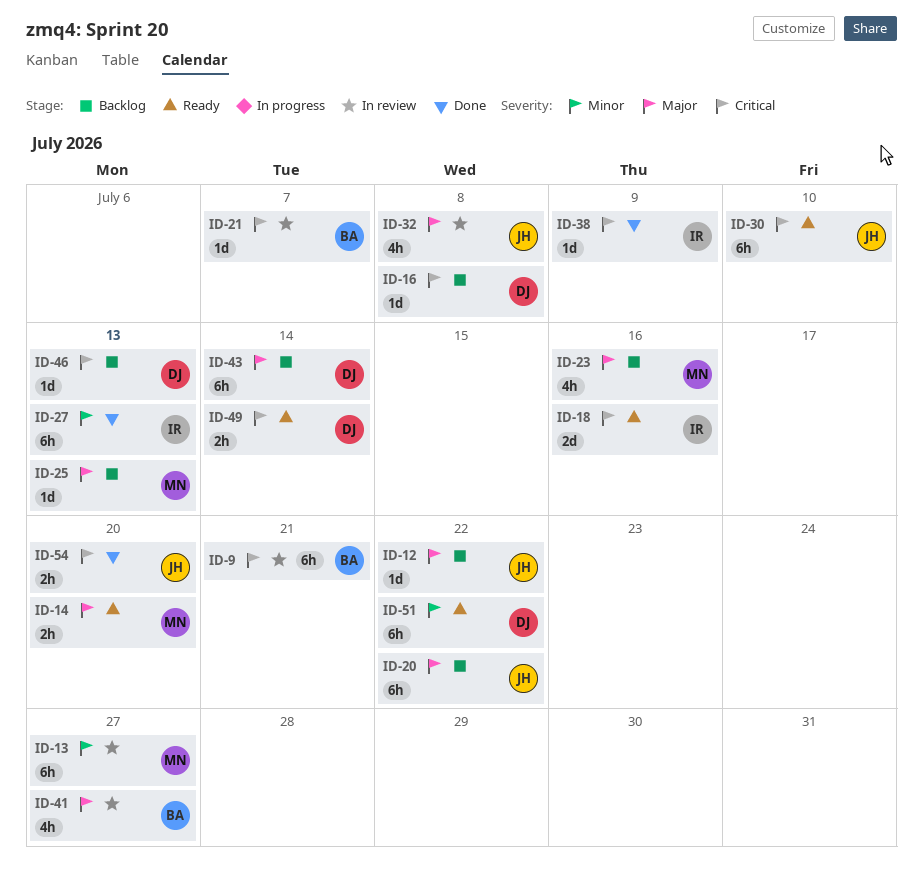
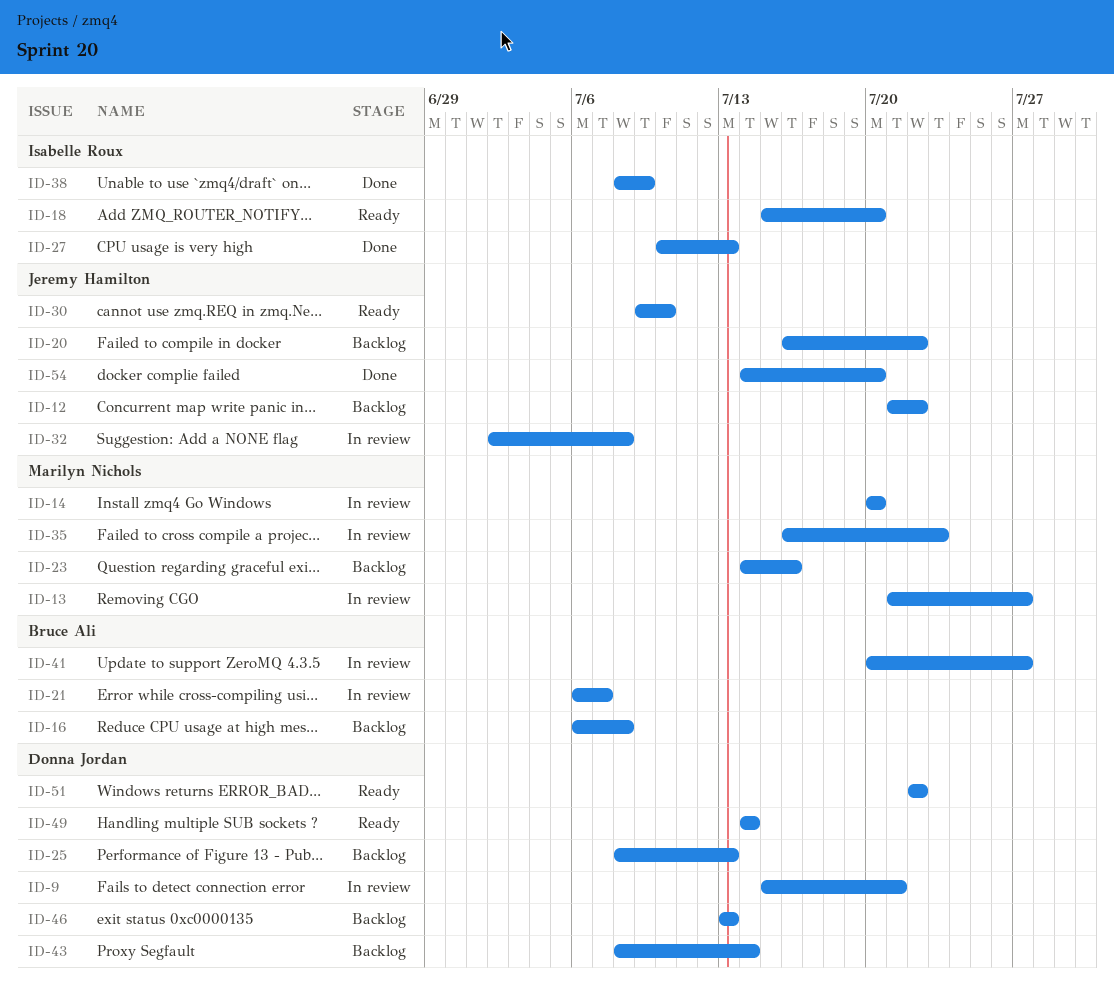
ID-9, owner: Bruce Ali -> Donna Jordan
ID-14, status: Ready -> In review
ID-16, owner: Donna Jordan -> Bruce Ali
ID-18, due: Jul 16 -> Jul 20
ID-25, owner: Marilyn Nichols -> Donna Jordan
ID-35: none -> present

